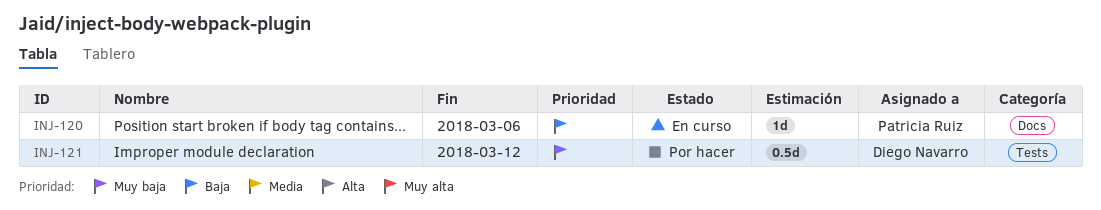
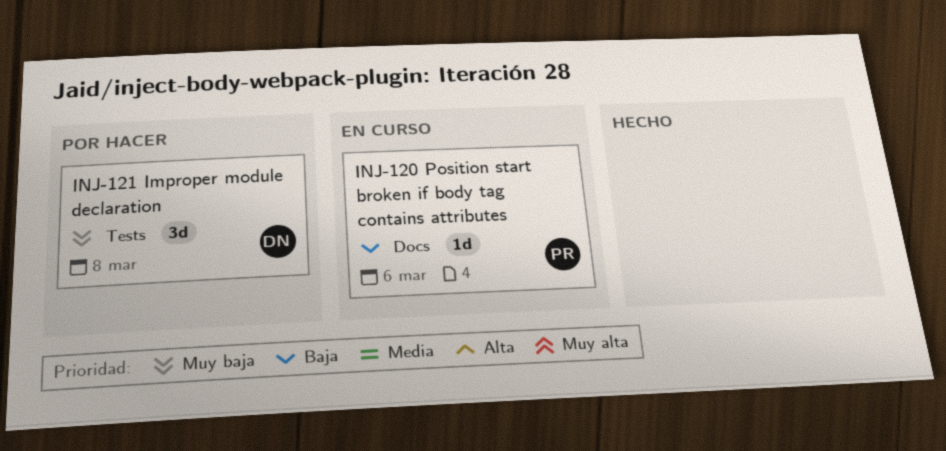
INJ-121, estimate: 0.5d -> 3d
INJ-121, due: Mar 12 -> Mar 8

